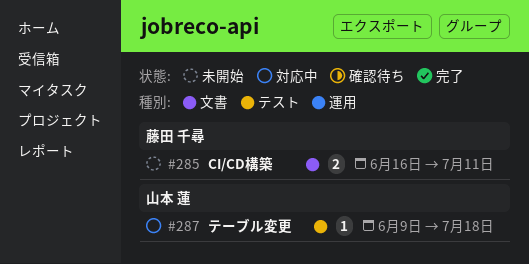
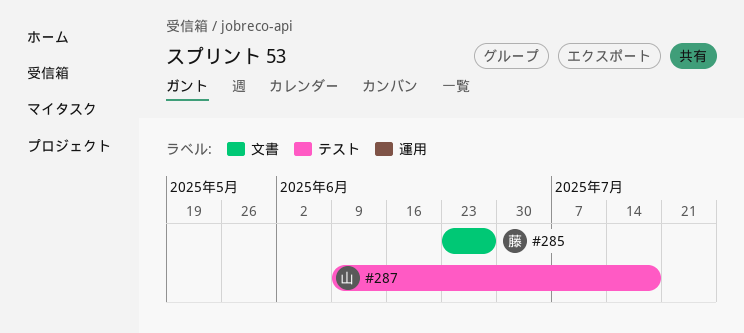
#285, start: Jun 16 -> Jun 23
#285, due: Jul 11 -> Jun 27

